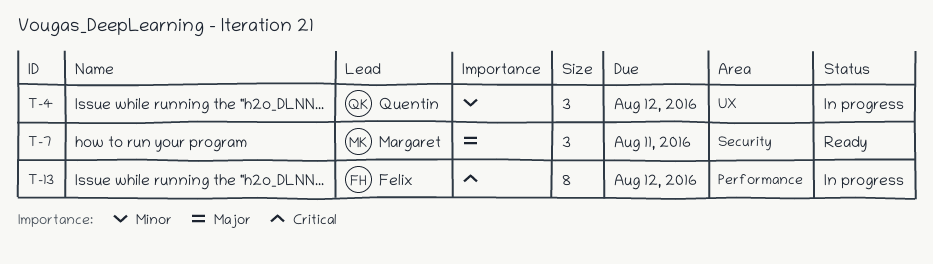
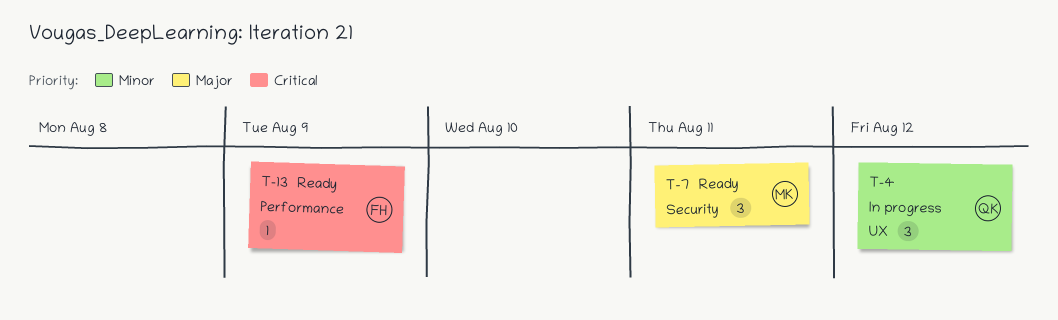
T-13, status: In progress -> Ready
T-13, estimate: 8 -> 1
T-13, due: Aug 12 -> Aug 9

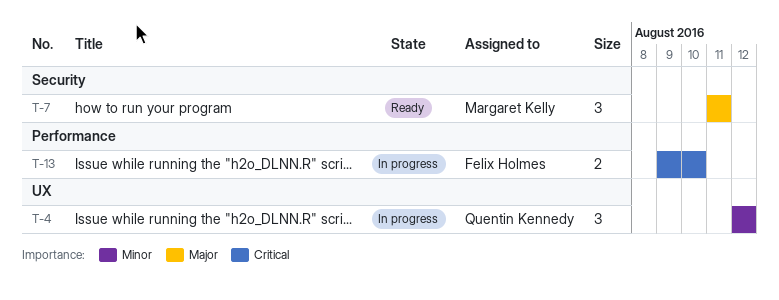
T-13, status: Ready -> In progress
T-13, estimate: 1 -> 2
T-13, due: Aug 9 -> Aug 10

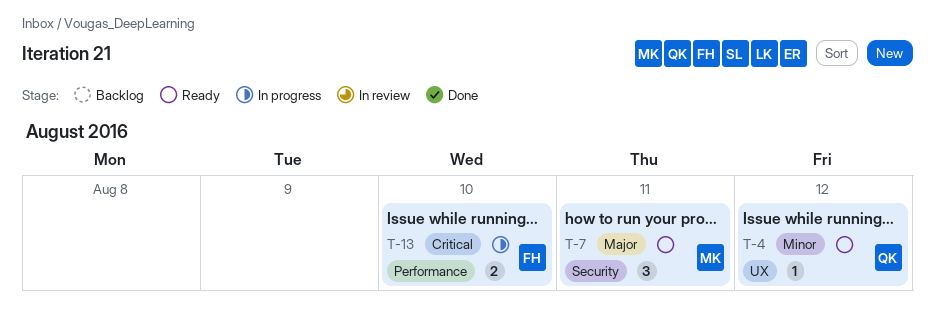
T-4, status: In progress -> Ready
T-4, estimate: 3 -> 1

